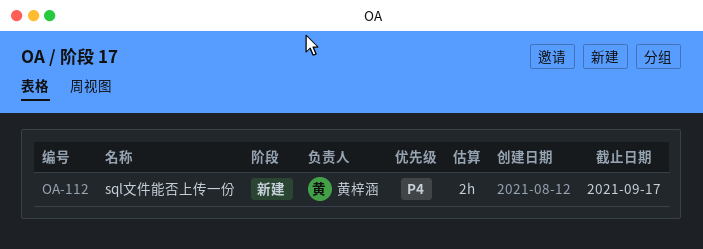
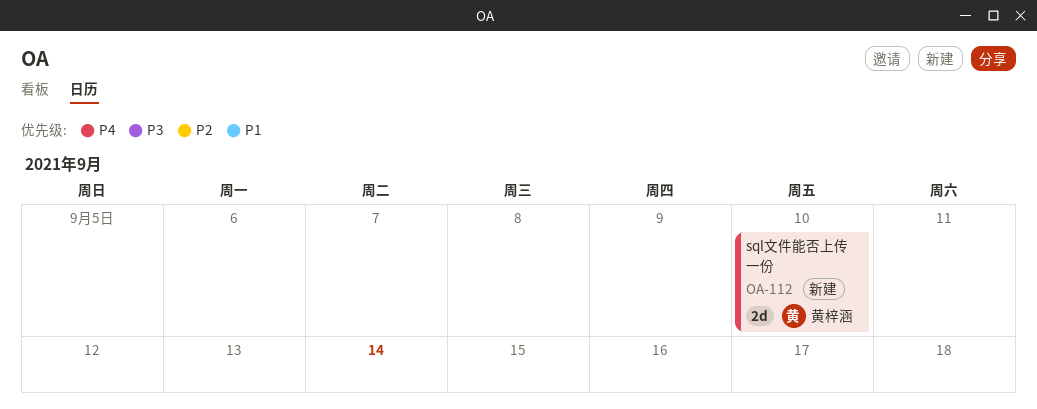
OA-112, estimate: 2h -> 2d
OA-112, due: Sep 17 -> Sep 10

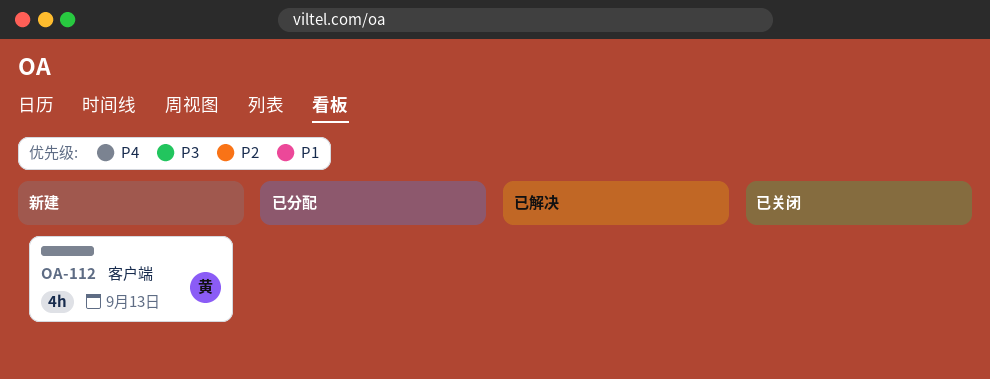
OA-112, estimate: 2d -> 4h
OA-112, due: Sep 10 -> Sep 13

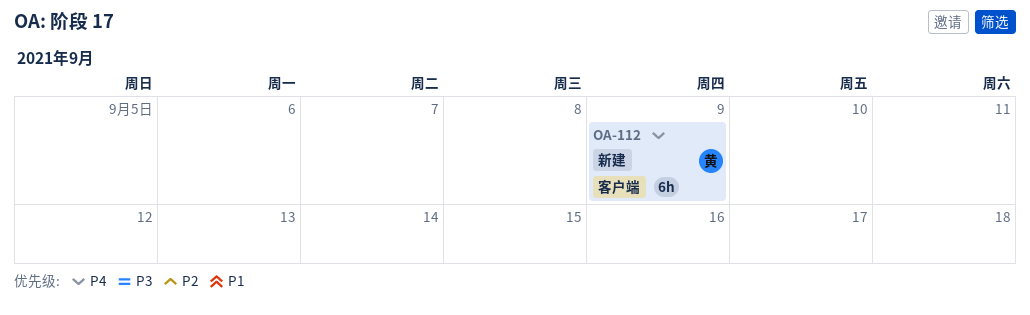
OA-112, estimate: 4h -> 6h
OA-112, due: Sep 13 -> Sep 9

